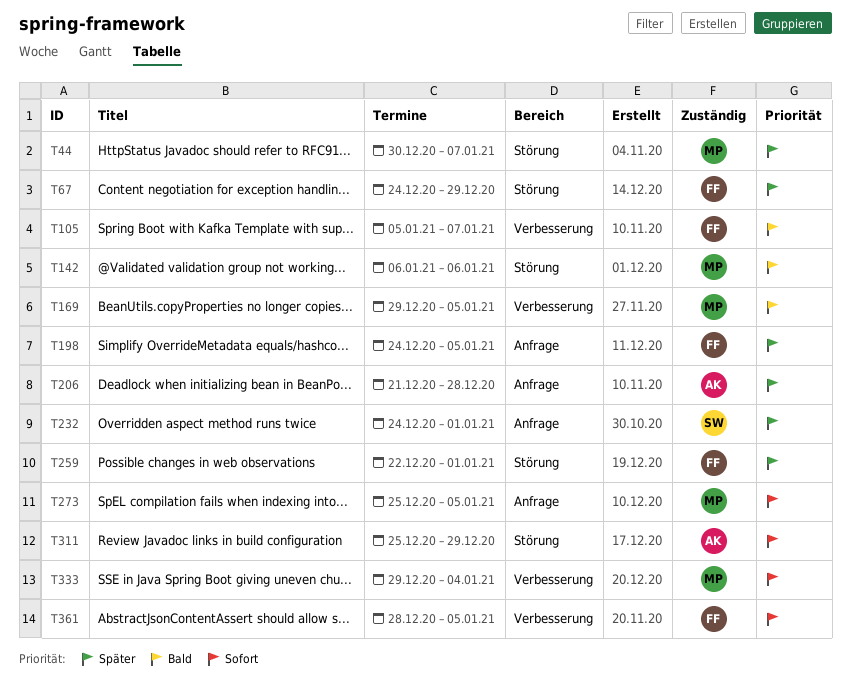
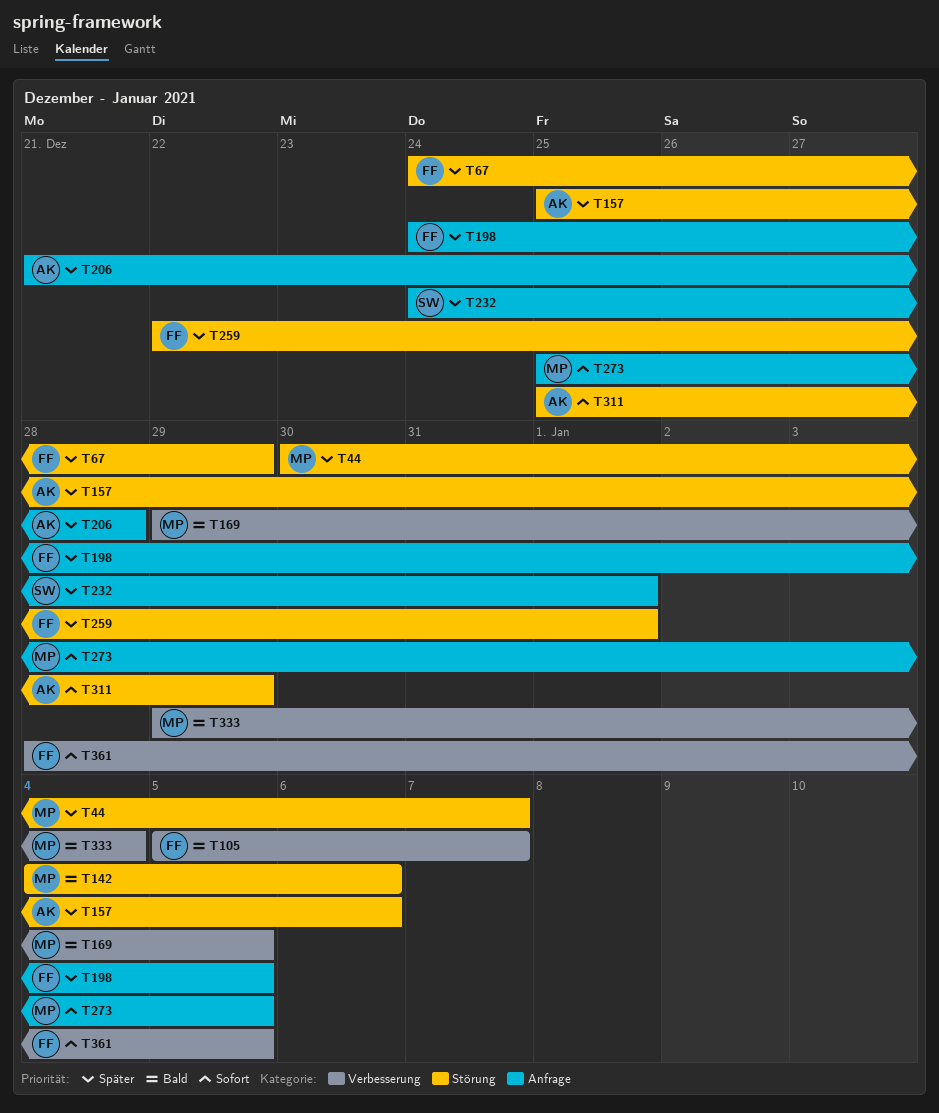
T142, start: Jan 6 -> Jan 4
T157: none -> present
T333, priority: Sofort -> Bald

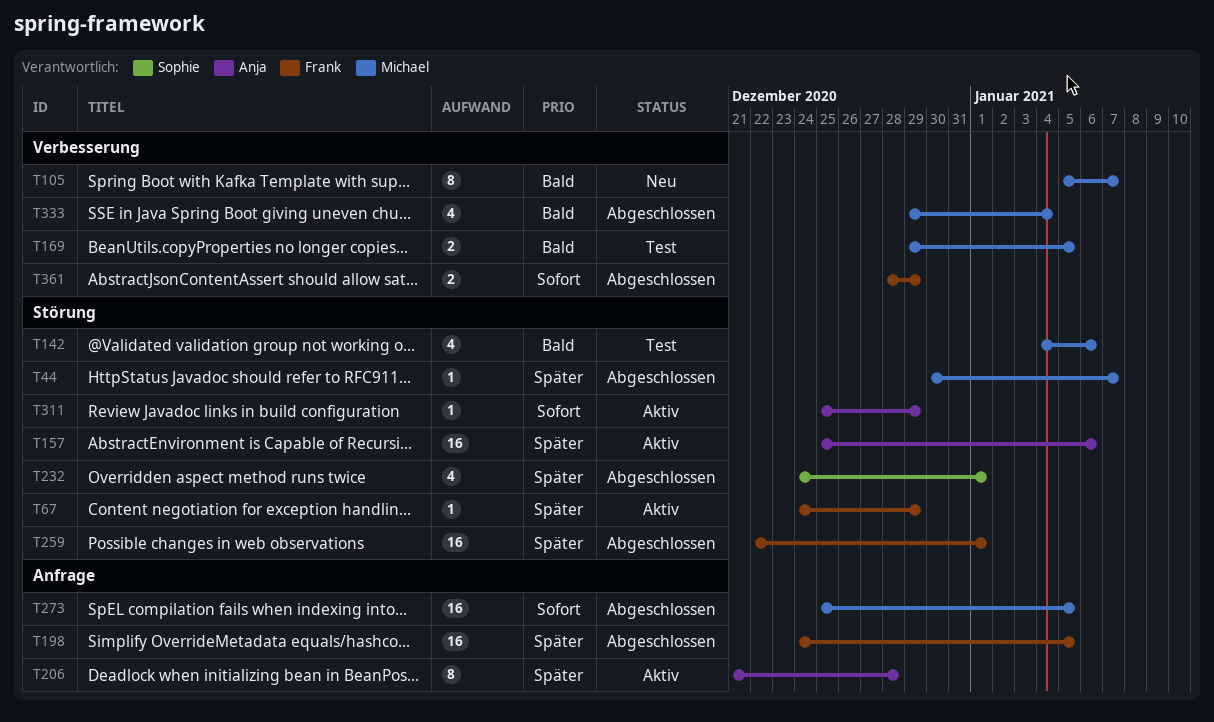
T105, owner: Frank -> Michael
T232, label: Anfrage -> Störung
T361, due: Jan 5 -> Dec 29

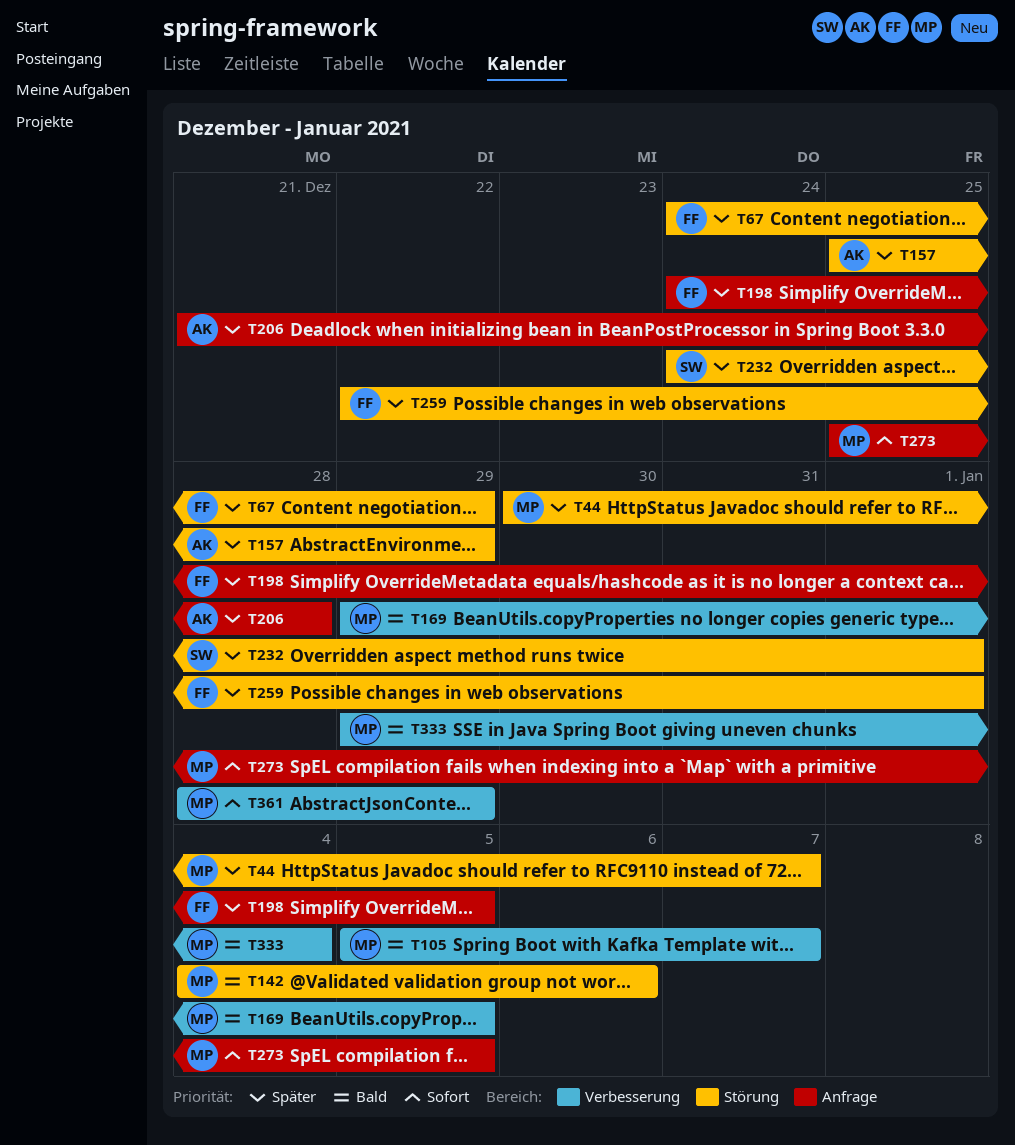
T157, due: Jan 6 -> Dec 29
T311: present -> none
T361, owner: Frank -> Michael

